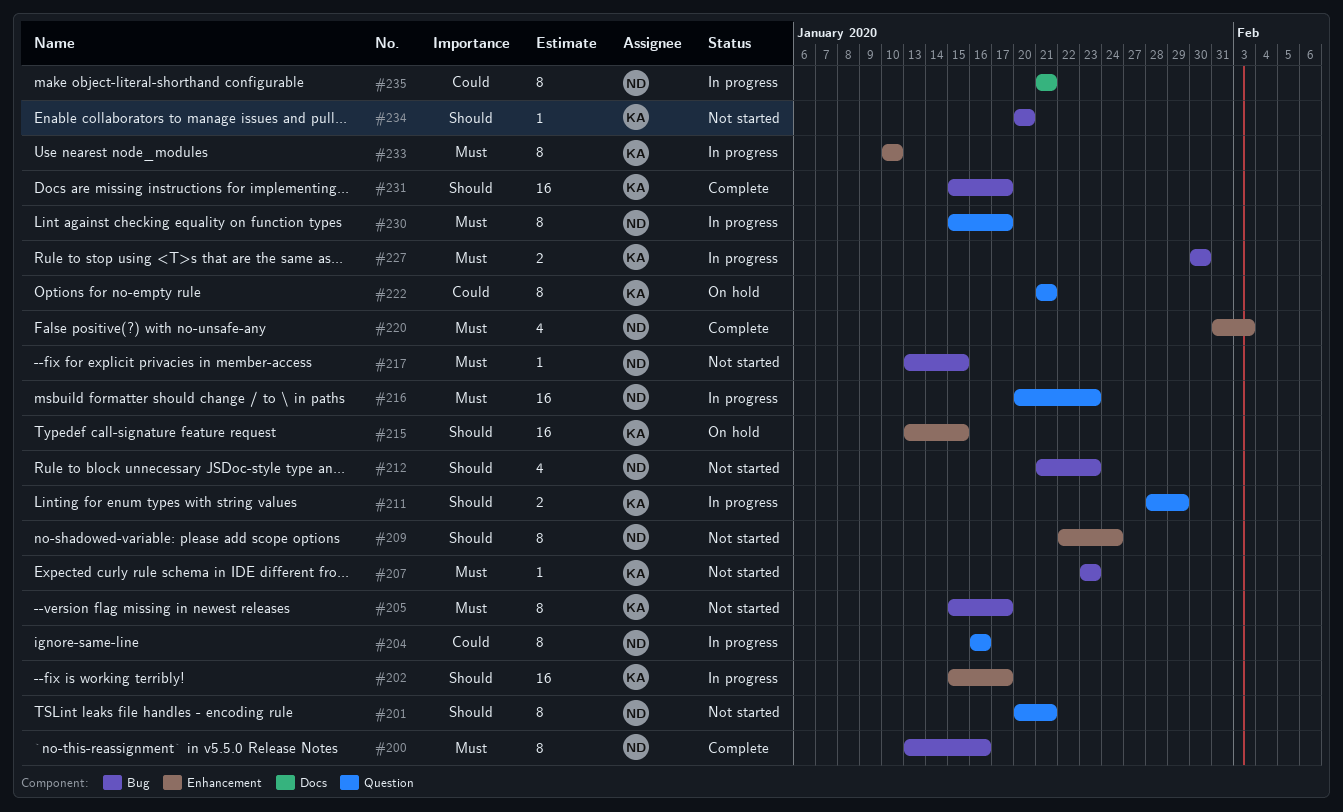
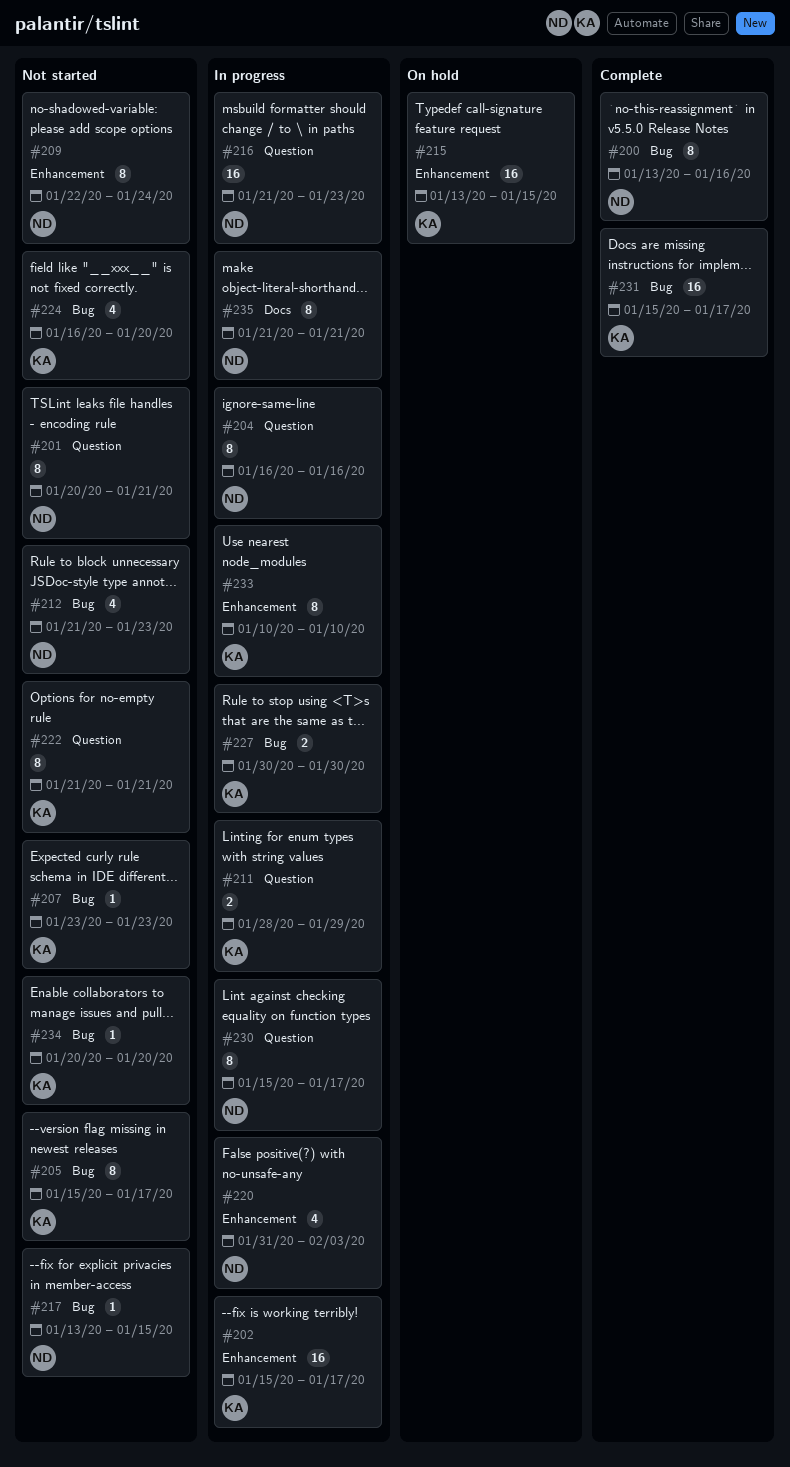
#216, start: Jan 20 -> Jan 21
#220, status: Complete -> In progress
#222, status: On hold -> Not started
#224: none -> present

